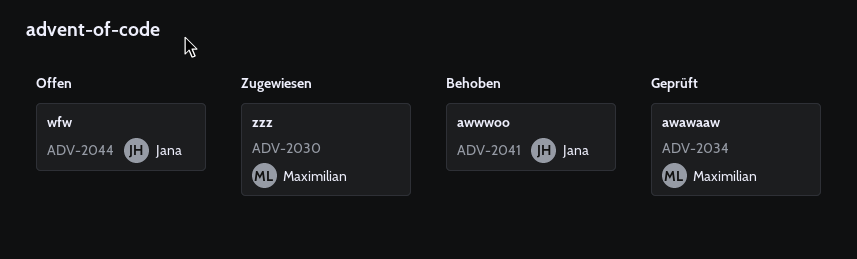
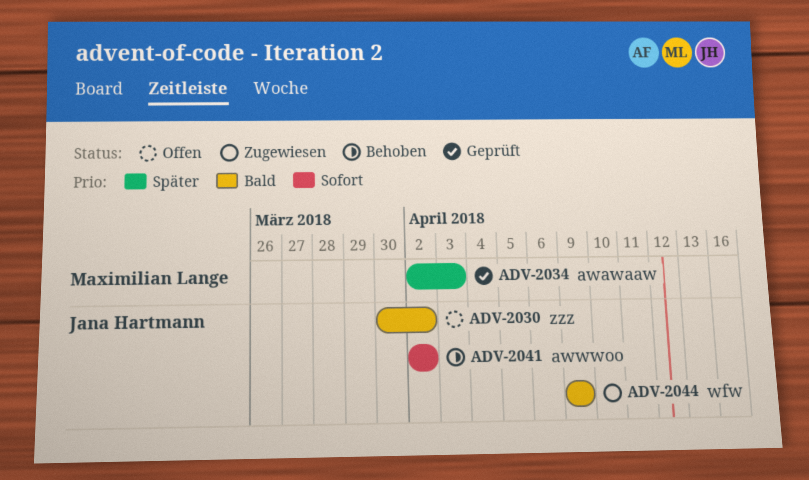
ADV-2030, status: Zugewiesen -> Offen
ADV-2030, owner: Maximilian Lange -> Jana Hartmann
ADV-2044, status: Offen -> Zugewiesen

